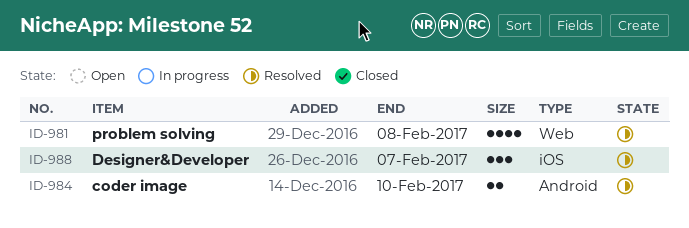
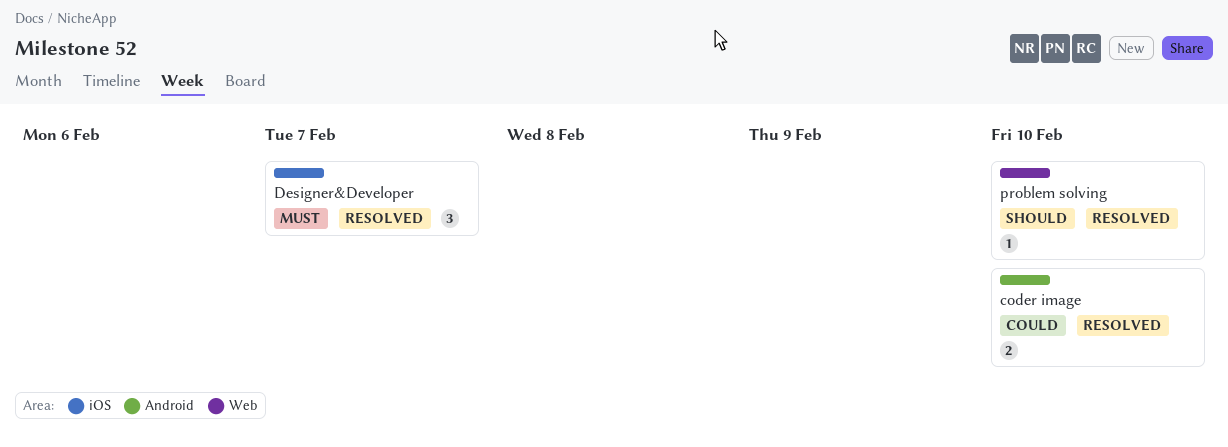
problem solving, estimate: 4 -> 1
problem solving, due: Feb 8 -> Feb 10

